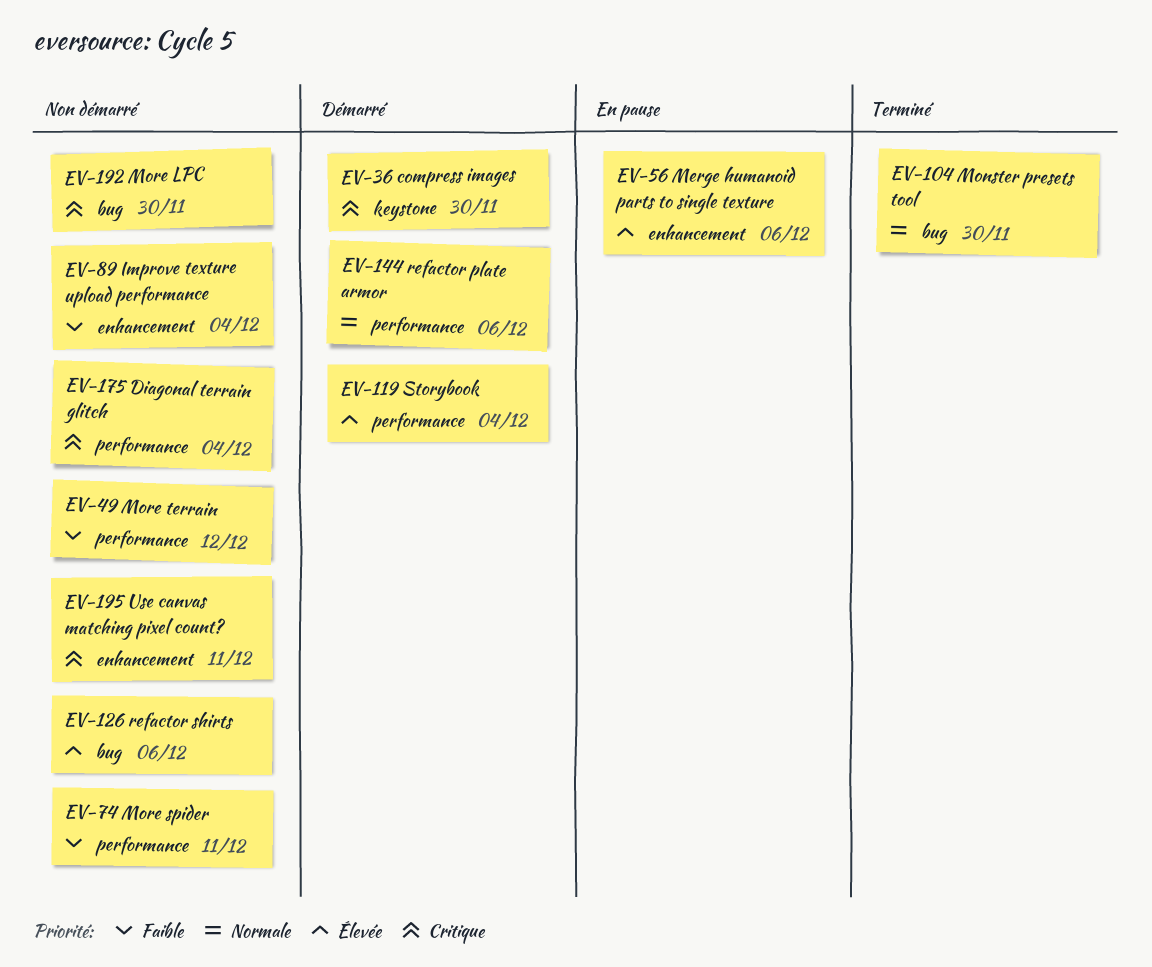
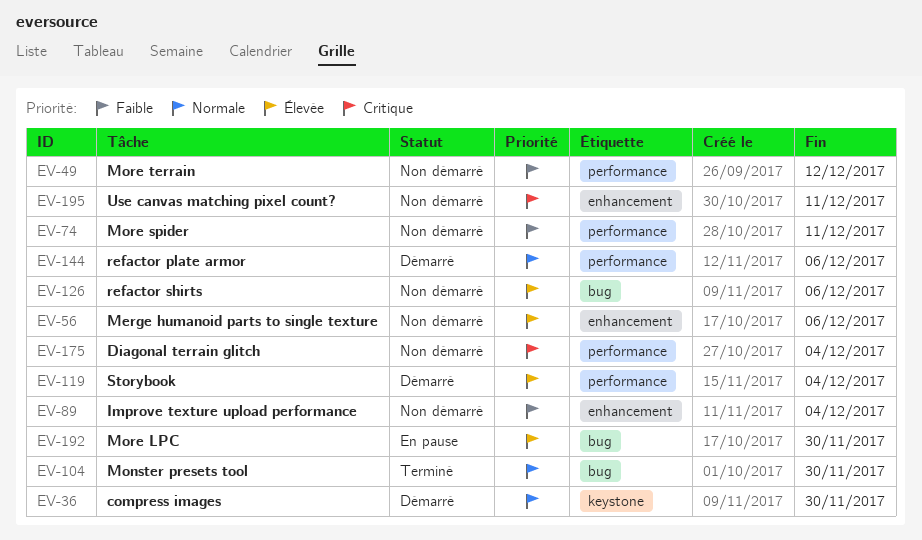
EV-36, priority: Critique -> Normale
EV-56, status: En pause -> Non démarré
EV-192, status: Non démarré -> En pause
EV-192, priority: Critique -> Élevée

